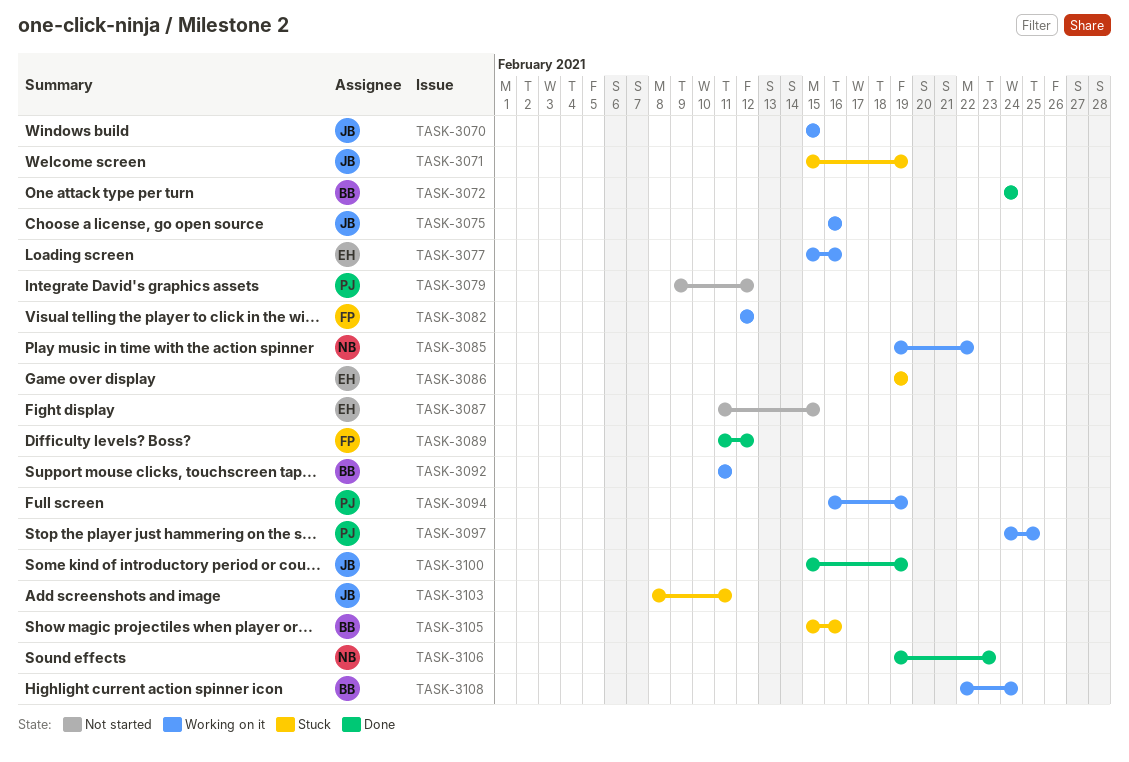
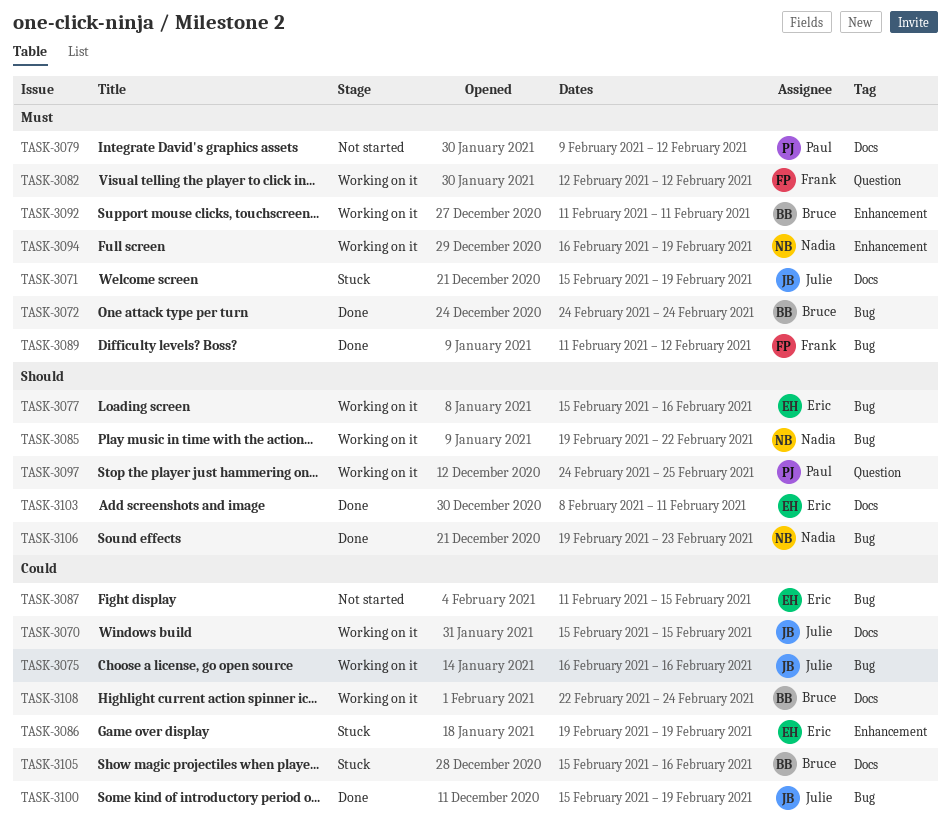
TASK-3094, owner: Paul -> Nadia
TASK-3103, status: Stuck -> Done
TASK-3103, owner: Julie -> Eric

